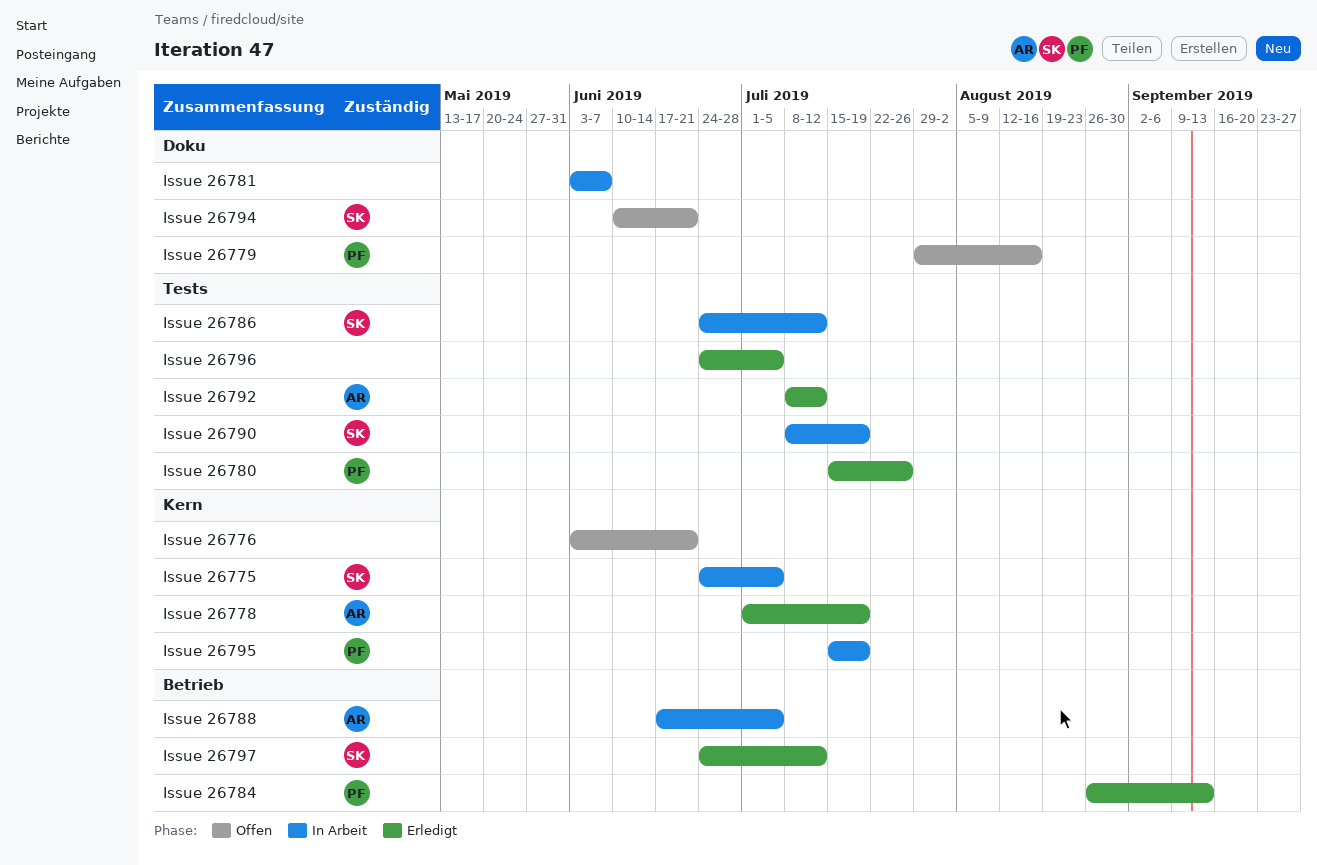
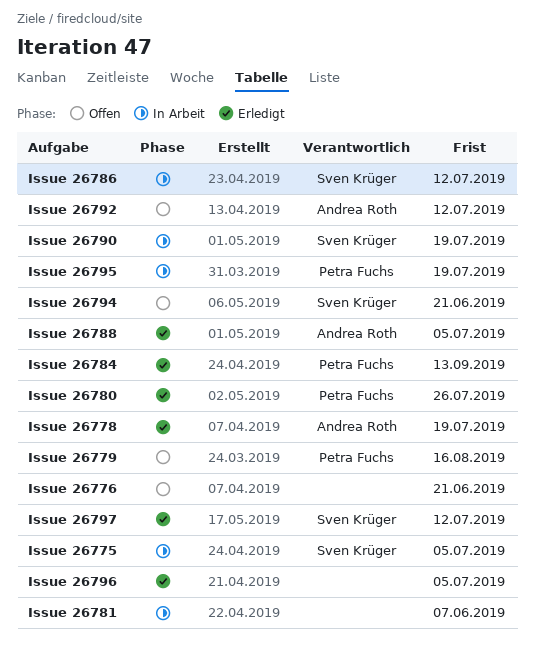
Issue 26788, status: In Arbeit -> Erledigt
Issue 26792, status: Erledigt -> Offen

